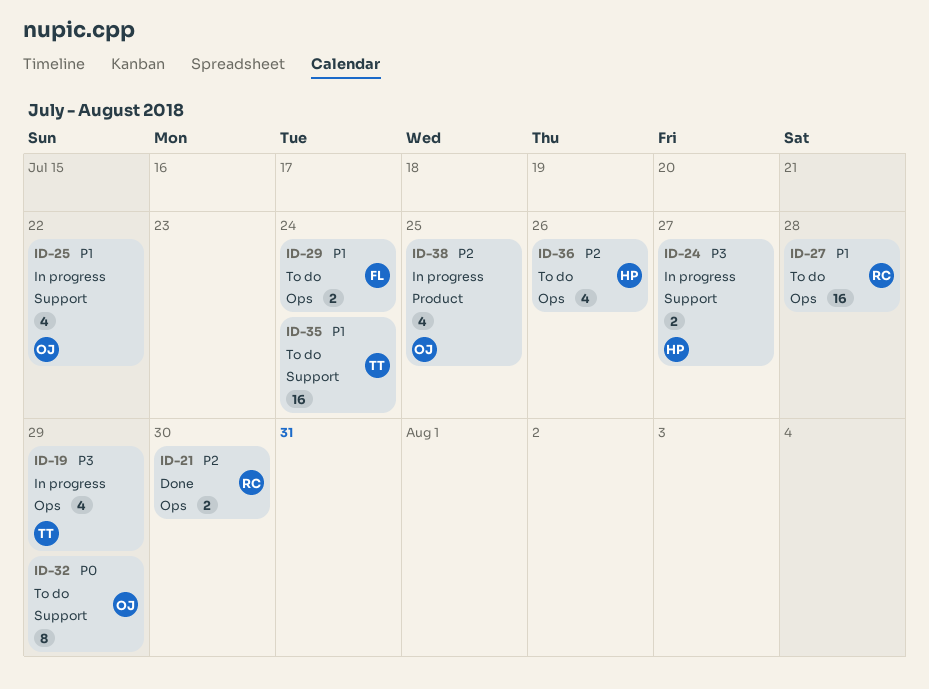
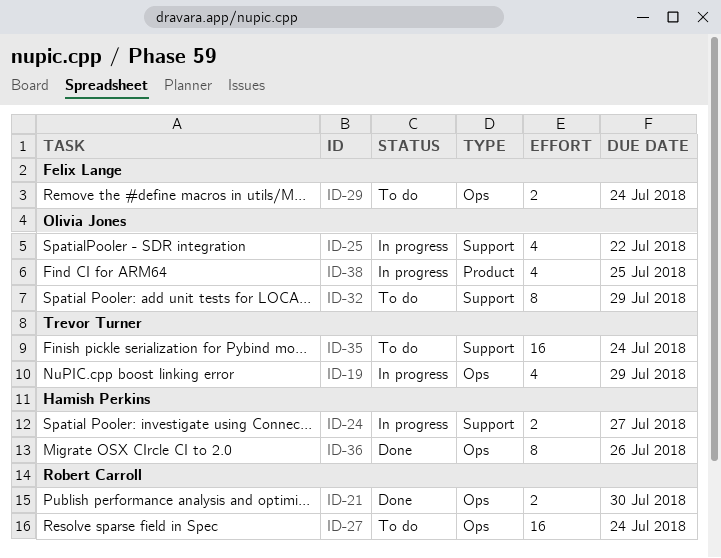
ID-27, due: Jul 28 -> Jul 24
ID-36, status: To do -> Done
ID-36, estimate: 4 -> 8

